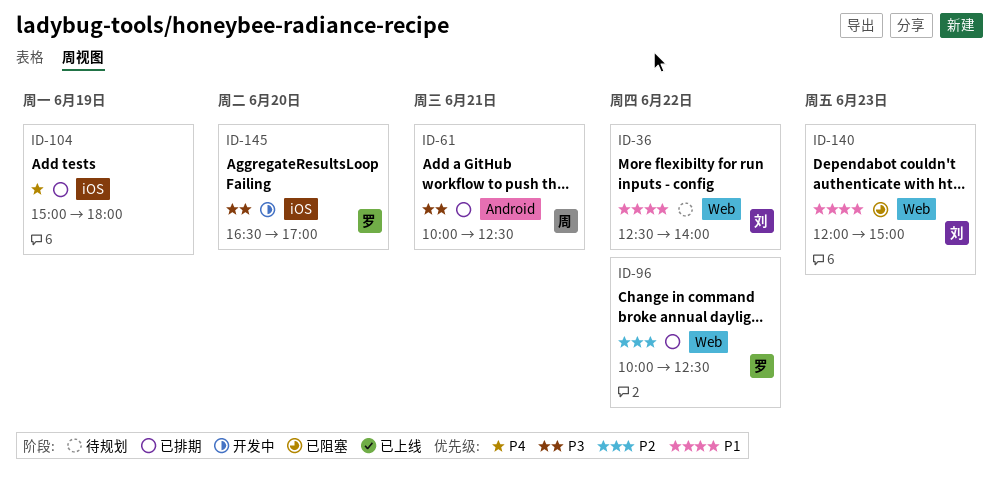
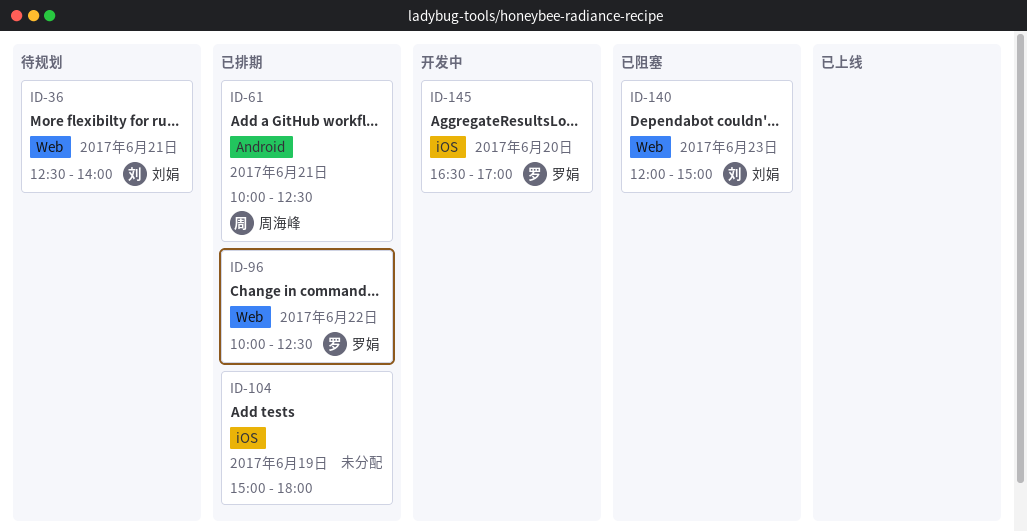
ID-36, day: Jun 22 -> Jun 21

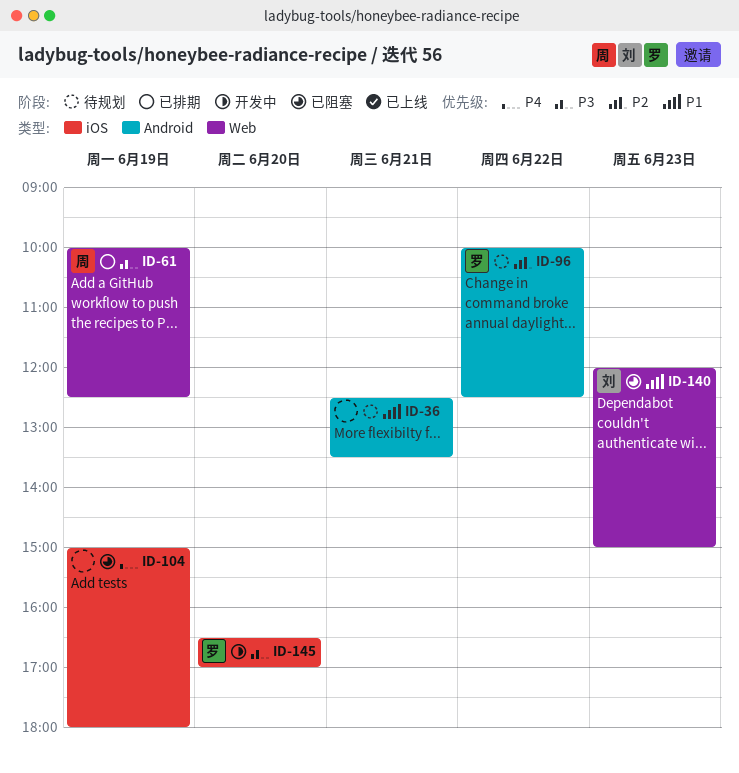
ID-36, owner: 刘娟 -> none
ID-36, label: Web -> Android
ID-36, ends: 14:00 -> 13:30
ID-61, label: Android -> Web
ID-61, day: Jun 21 -> Jun 19
ID-96, status: 已排期 -> 待规划
ID-96, label: Web -> Android
ID-104, status: 已排期 -> 已阻塞

